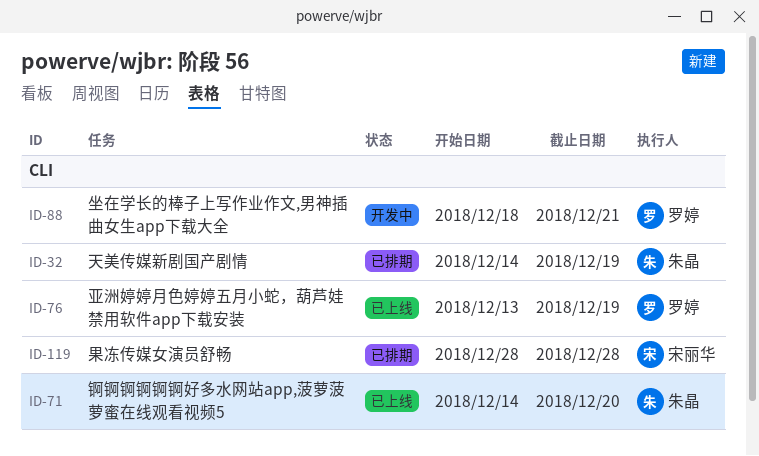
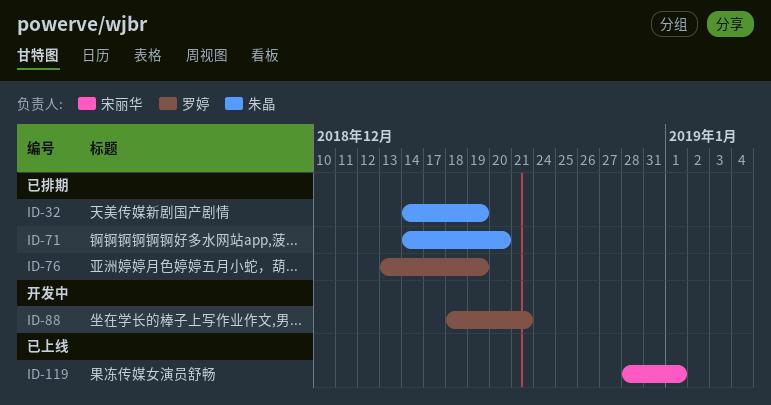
ID-71, status: 已上线 -> 已排期
ID-76, status: 已上线 -> 已排期
ID-119, status: 已排期 -> 已上线
ID-119, due: Dec 28 -> Jan 1

